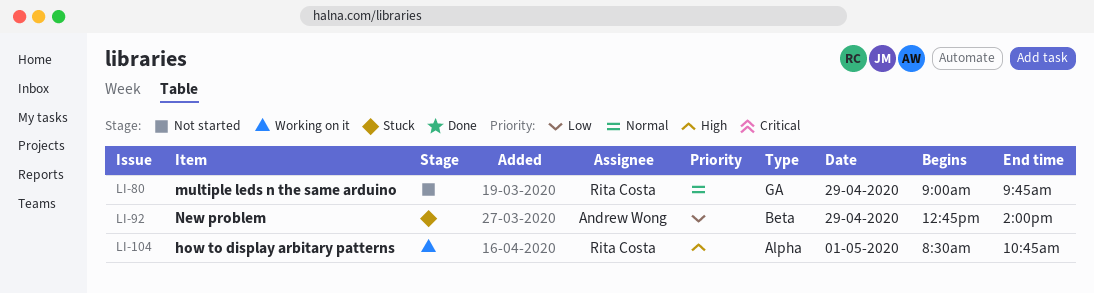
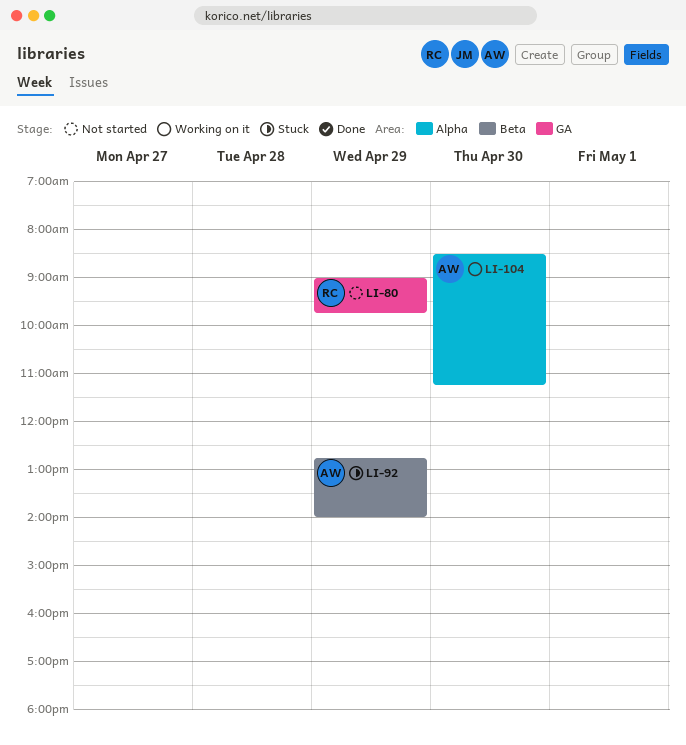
LI-104, owner: Rita Costa -> Andrew Wong
LI-104, day: May 1 -> Apr 30
LI-104, ends: 10:45 -> 11:15

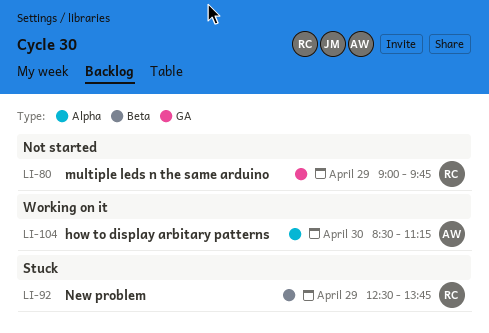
LI-92, owner: AW -> RC
LI-92, begins: 12:45 -> 12:30
LI-92, ends: 14:00 -> 13:45

